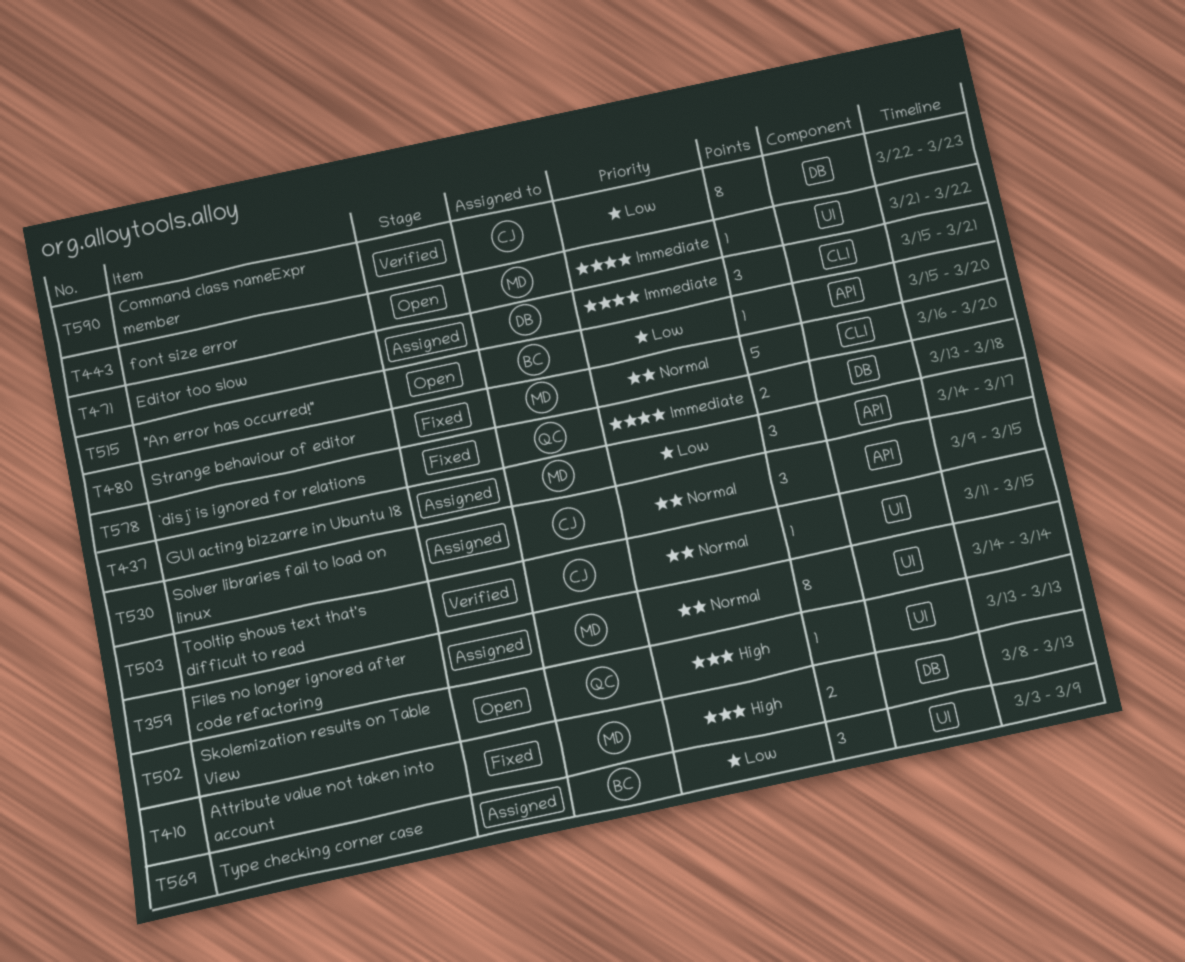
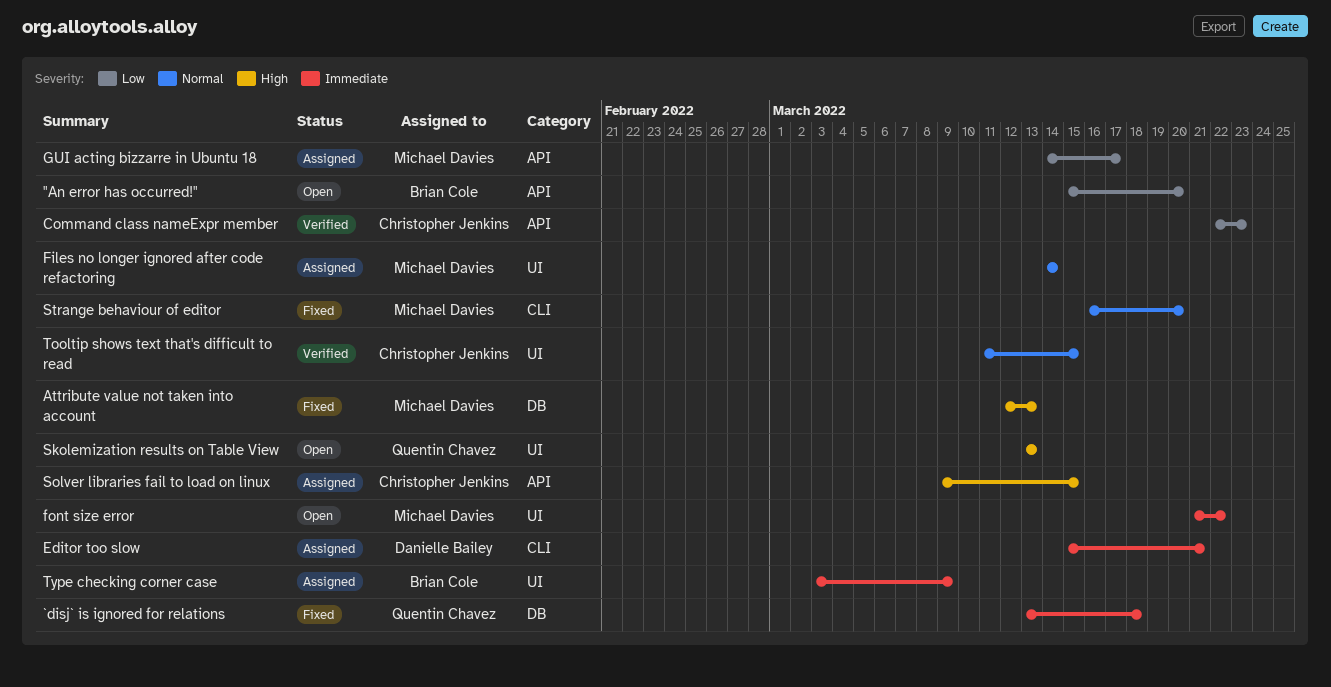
Attribute value not taken into account, start: Mar 8 -> Mar 12
Command class nameExpr member, label: DB -> API
Solver libraries fail to load on linux, priority: Normal -> High
Type checking corner case, priority: Low -> Immediate

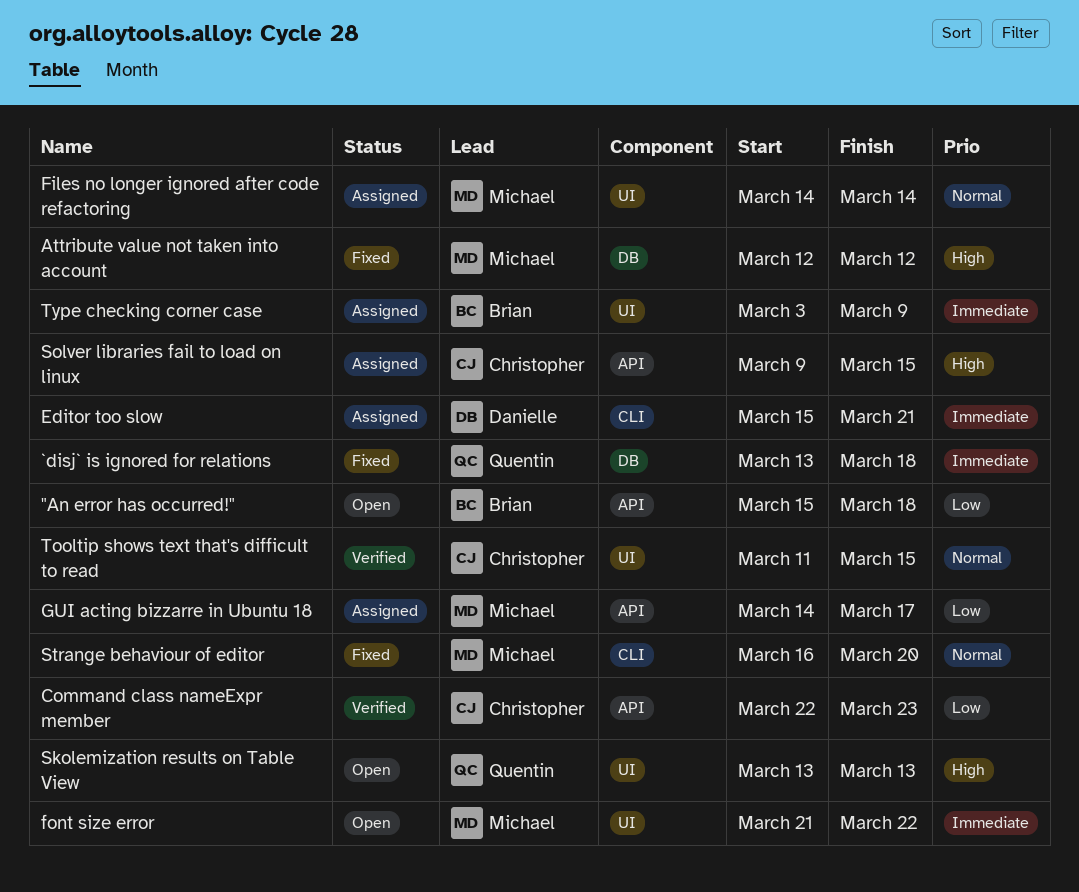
"An error has occurred!", due: Mar 20 -> Mar 18
Attribute value not taken into account, due: Mar 13 -> Mar 12

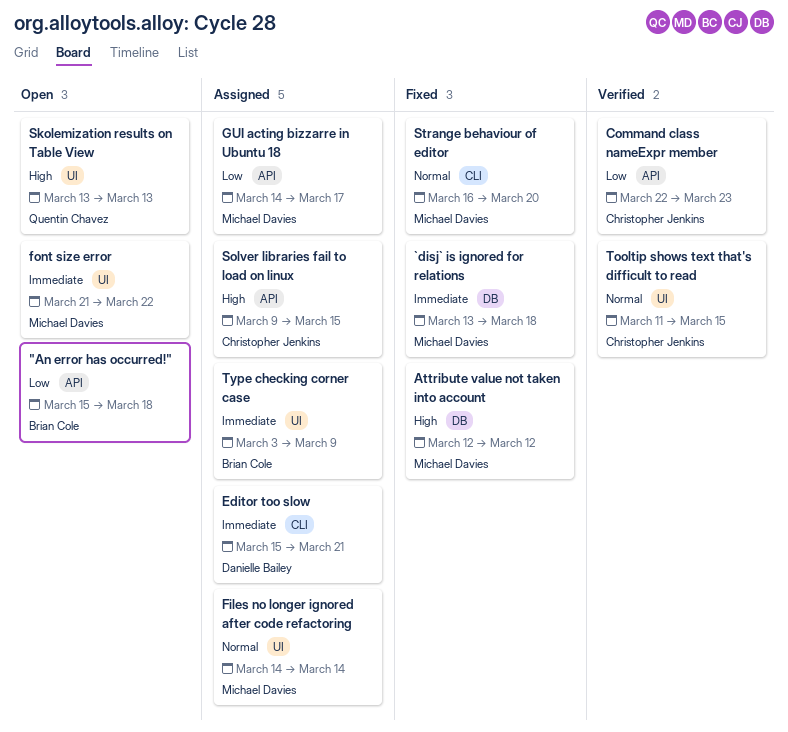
`disj` is ignored for relations, owner: Quentin Chavez -> Michael Davies

